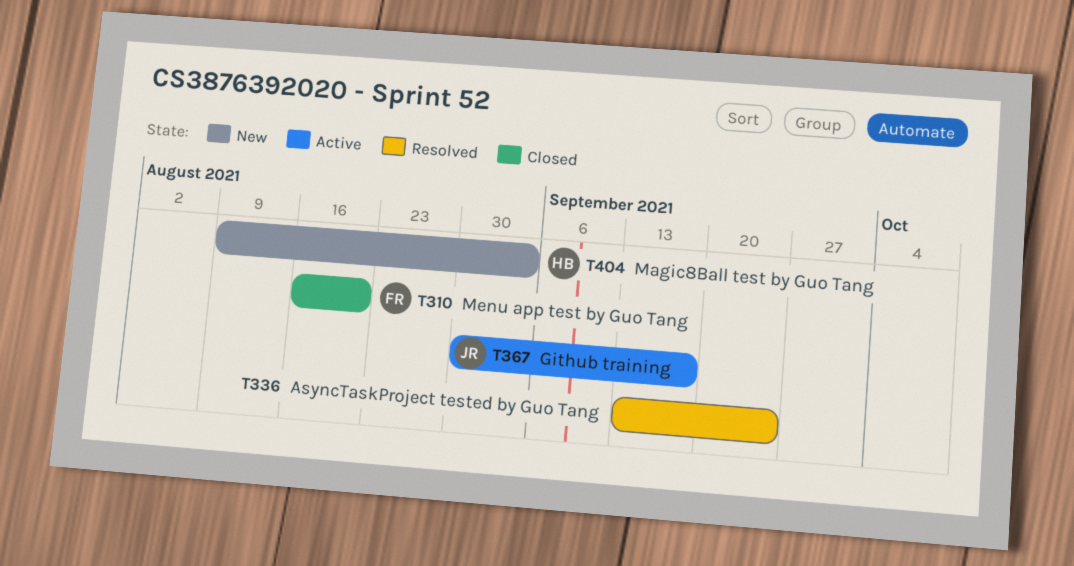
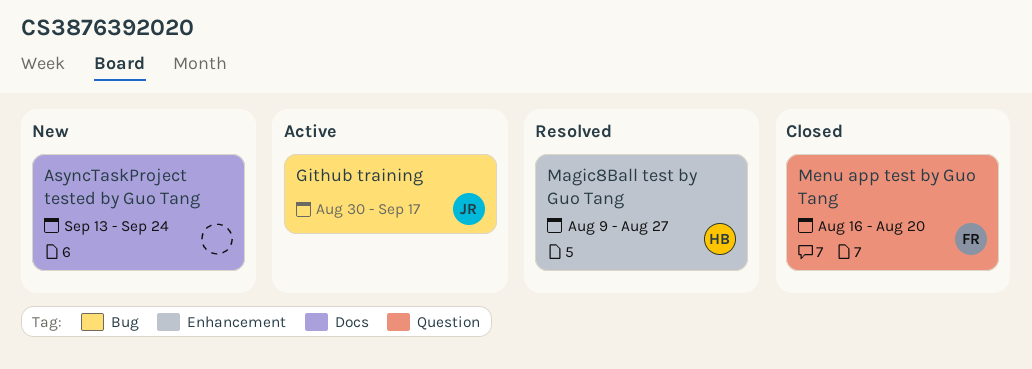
AsyncTaskProject tested by Guo Tang, status: Resolved -> New
Magic8Ball test by Guo Tang, status: New -> Resolved
Magic8Ball test by Guo Tang, due: Sep 3 -> Aug 27

